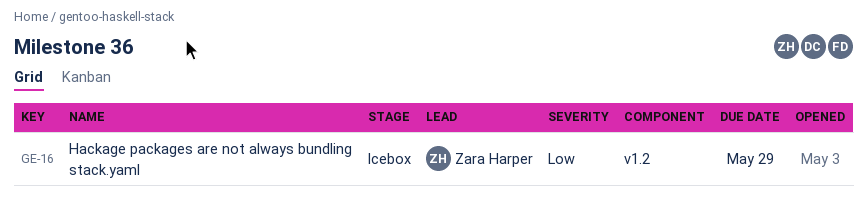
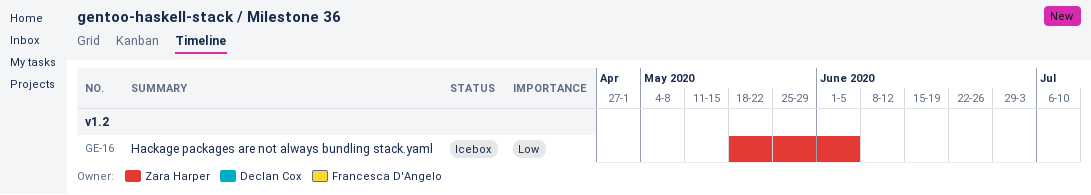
GE-16, due: May 29 -> Jun 5

